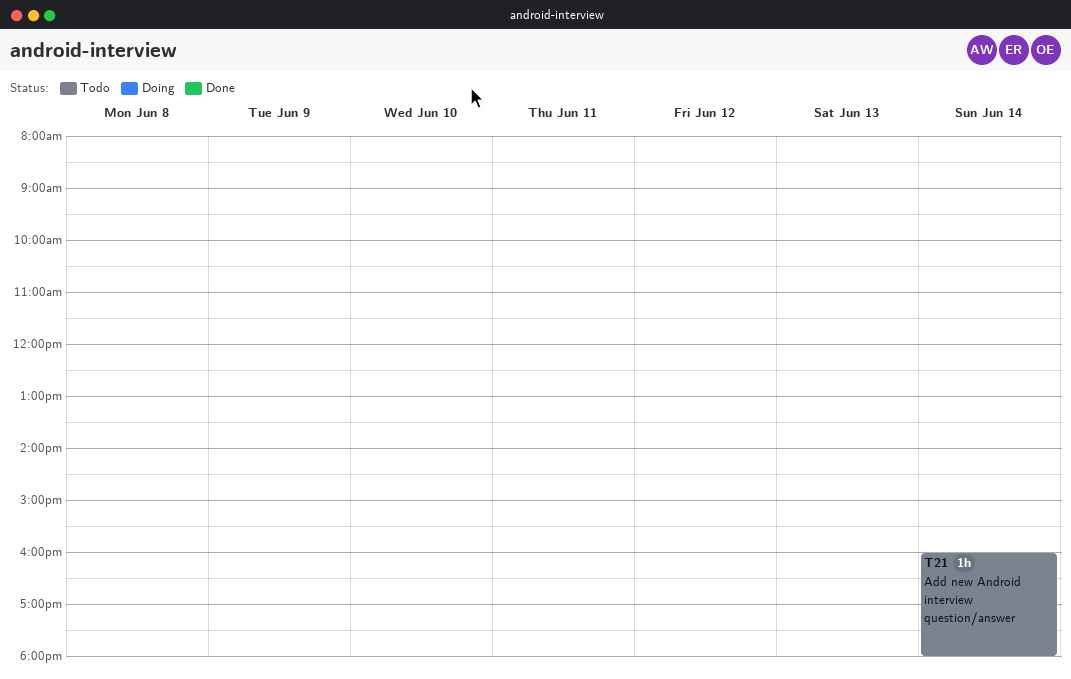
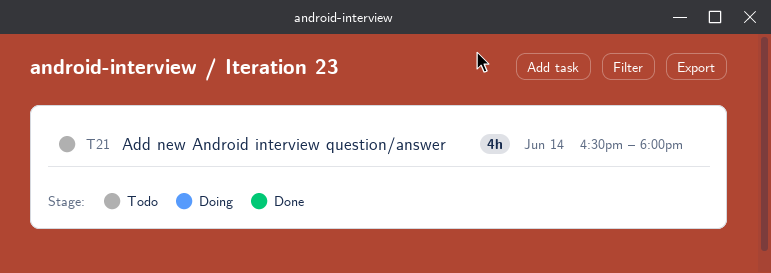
T21, estimate: 1h -> 4h
T21, begins: 16:00 -> 16:30

